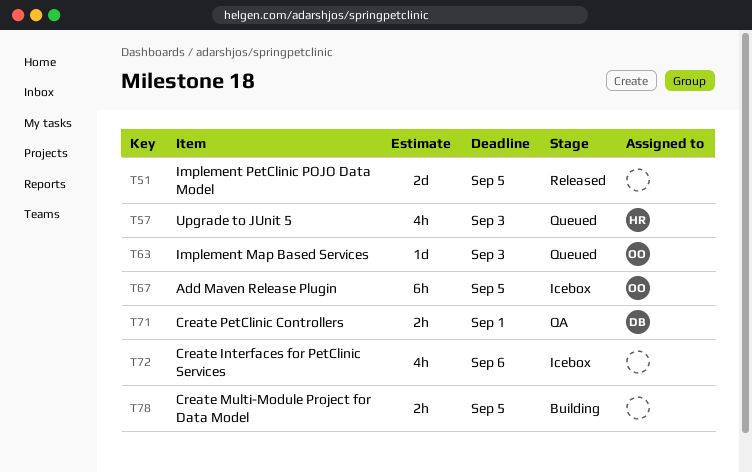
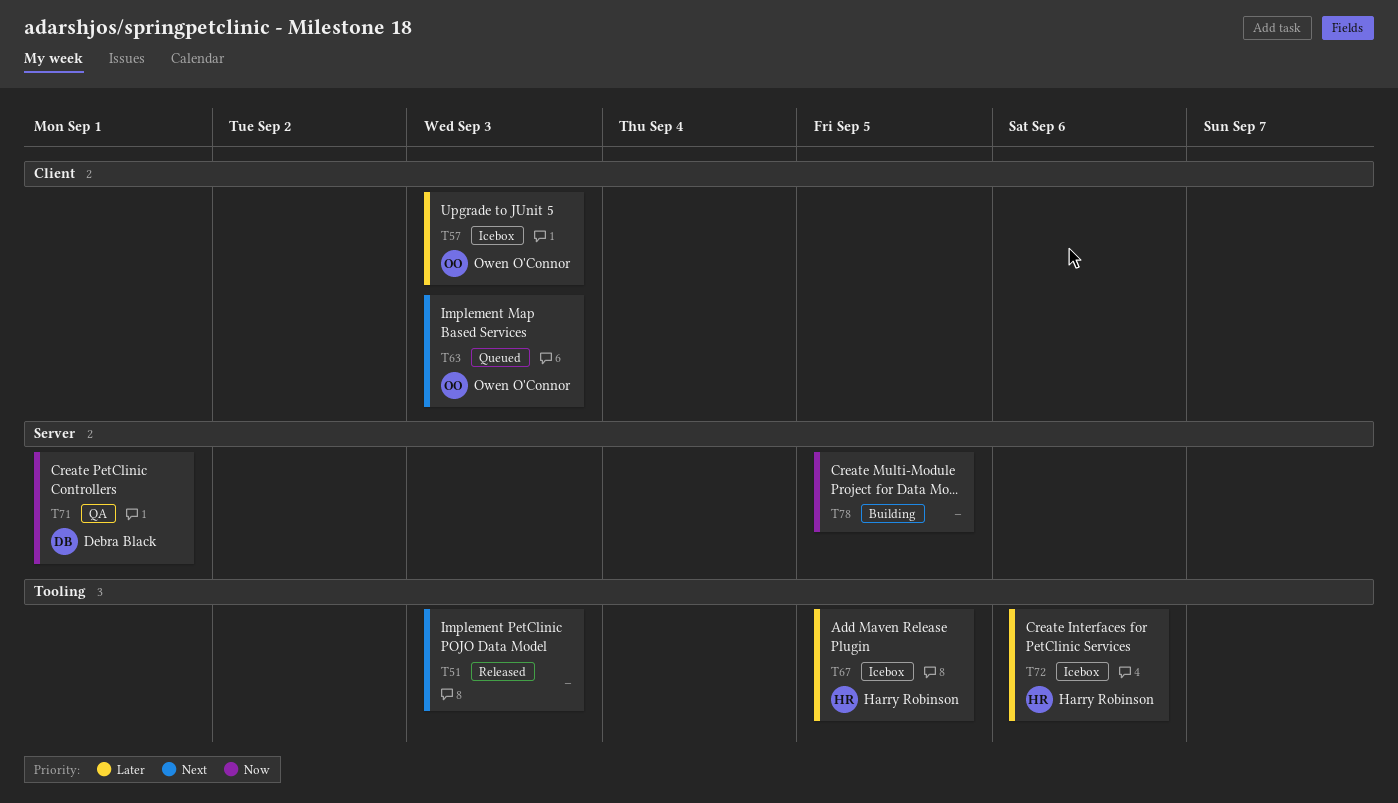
T51, due: Sep 5 -> Sep 3
T57, status: Queued -> Icebox
T57, owner: Harry Robinson -> Owen O'Connor
T67, owner: Owen O'Connor -> Harry Robinson
T72, owner: none -> Harry Robinson

